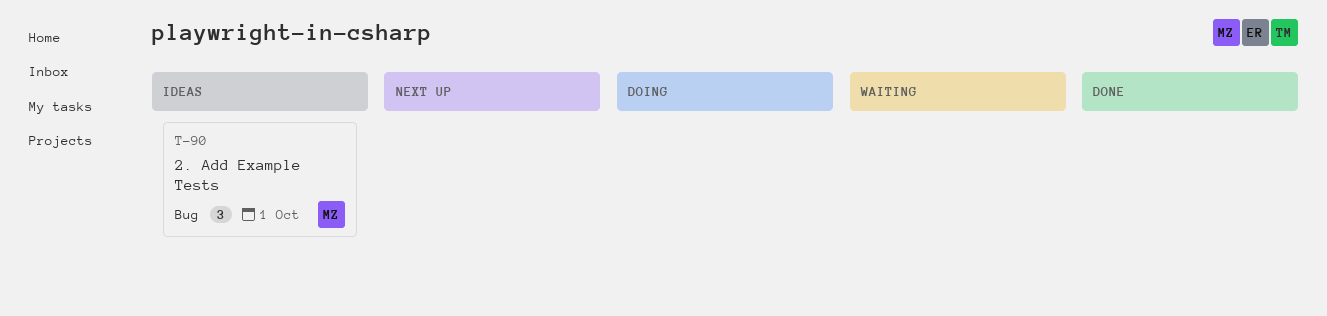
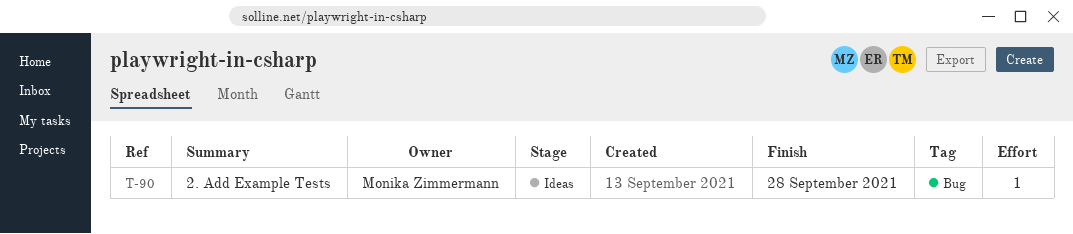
T-90, estimate: 3 -> 1
T-90, due: Oct 1 -> Sep 28

